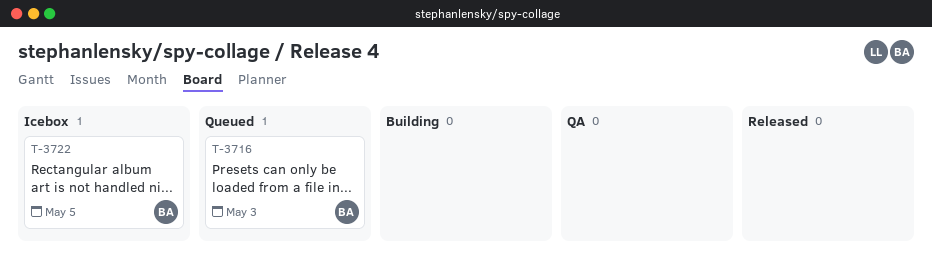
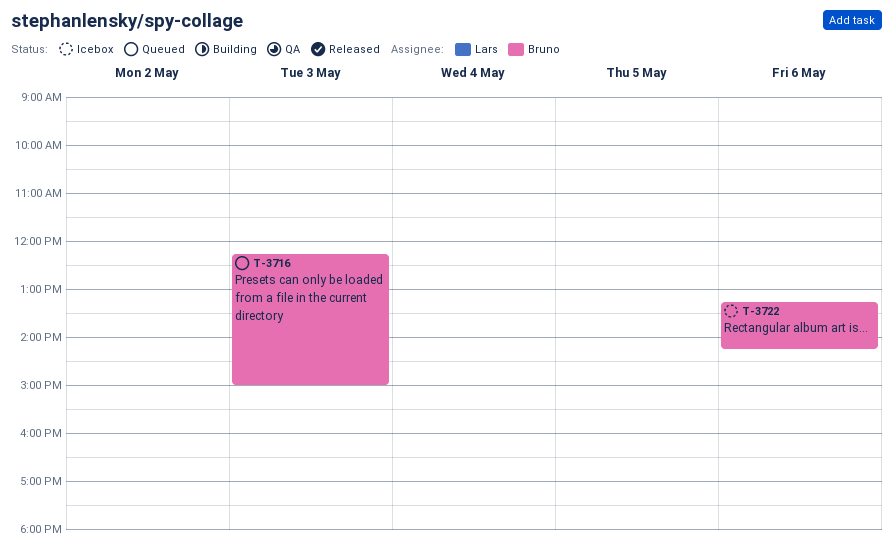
T-3722, day: May 5 -> May 6

